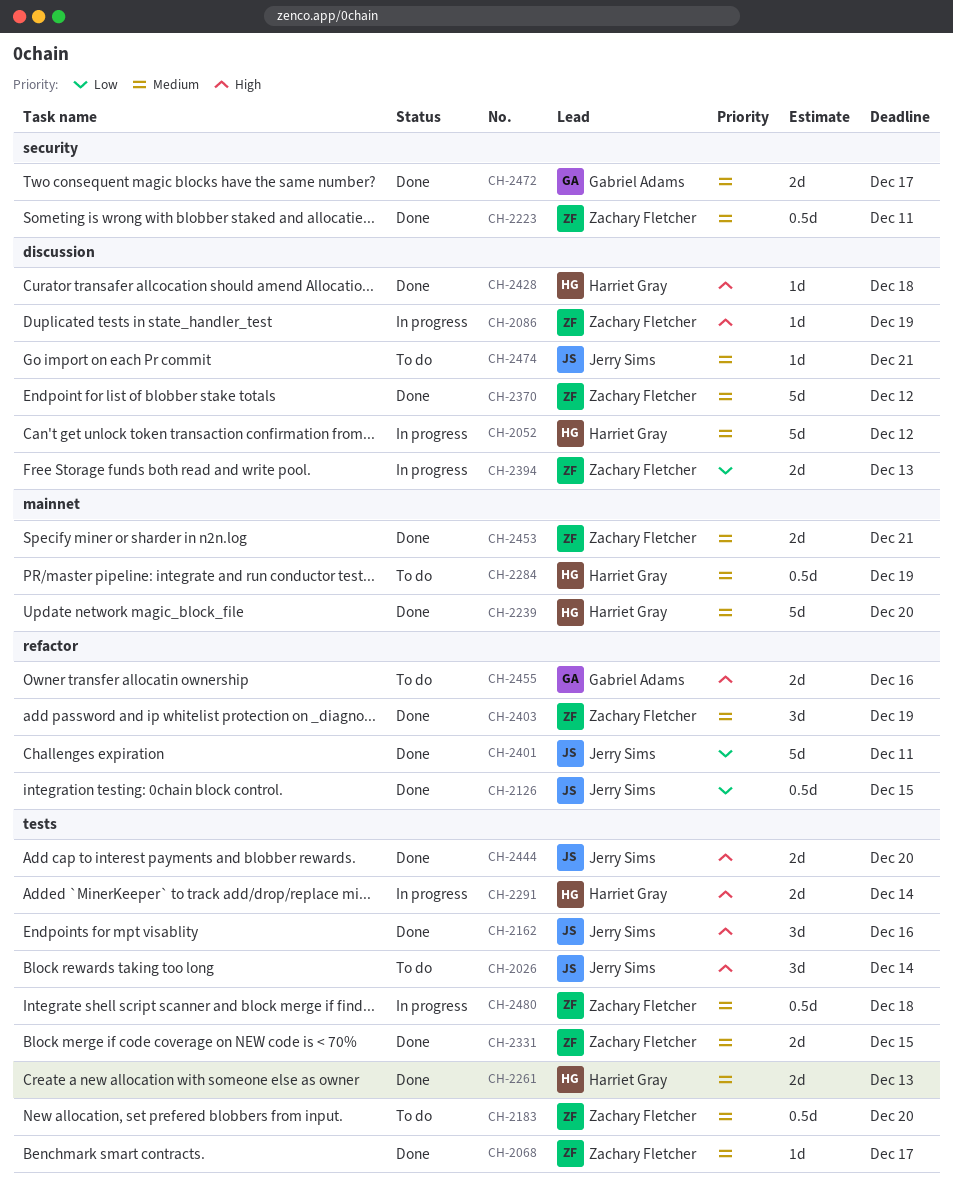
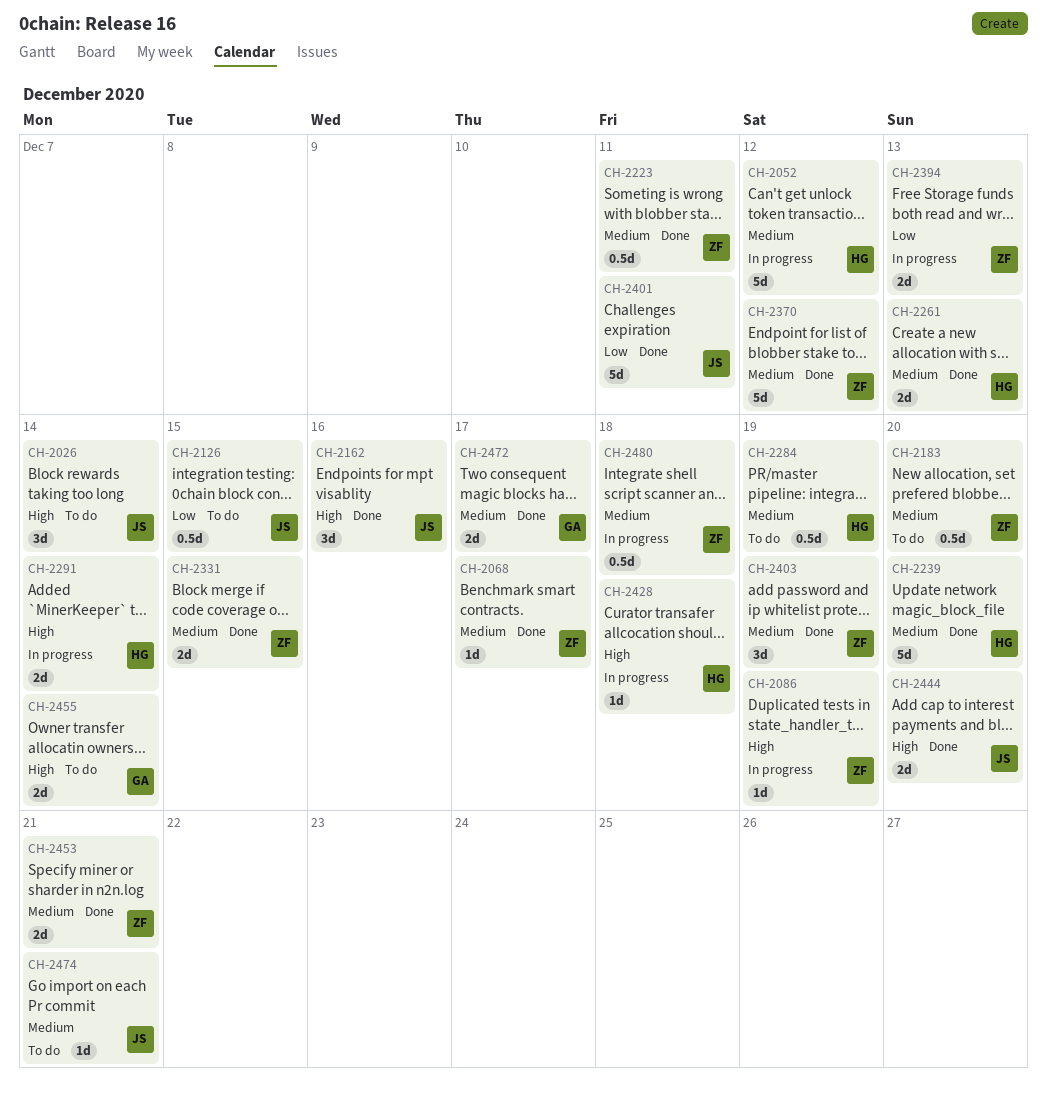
CH-2126, status: Done -> To do
CH-2428, status: Done -> In progress
CH-2455, due: Dec 16 -> Dec 14

